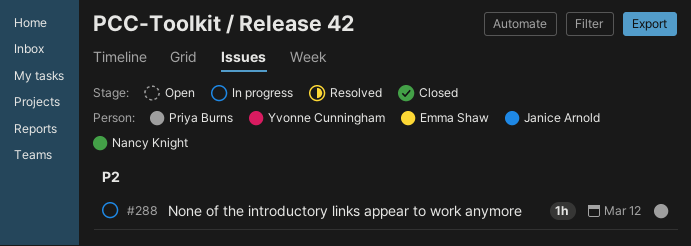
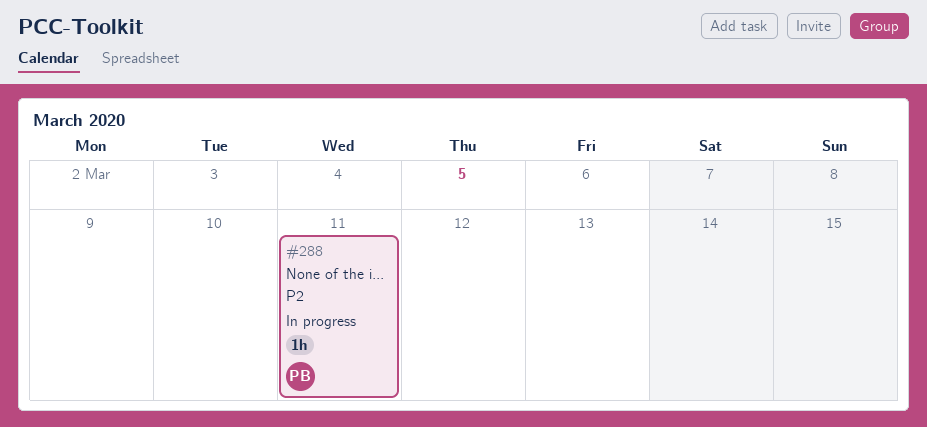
#288, due: Mar 12 -> Mar 11

